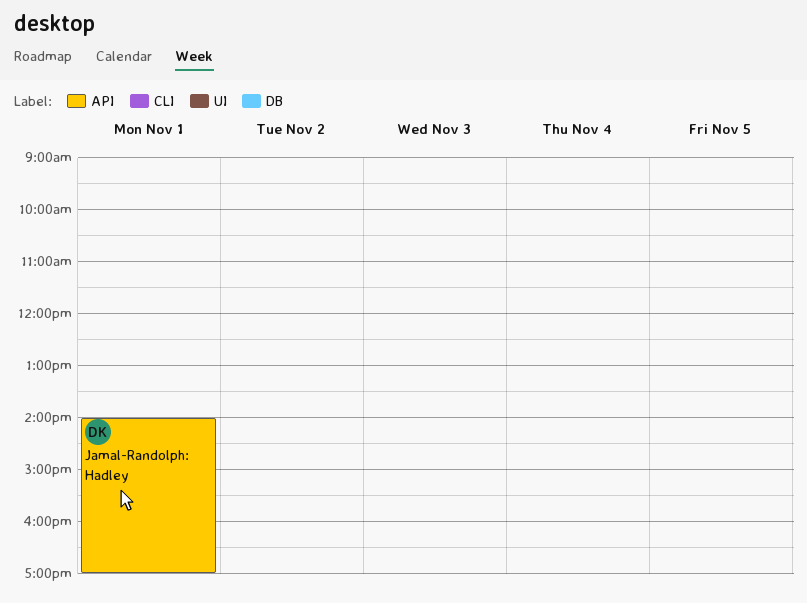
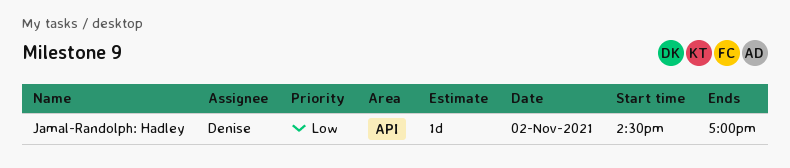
Jamal-Randolph: Hadley, day: Nov 1 -> Nov 2
Jamal-Randolph: Hadley, begins: 14:00 -> 14:30

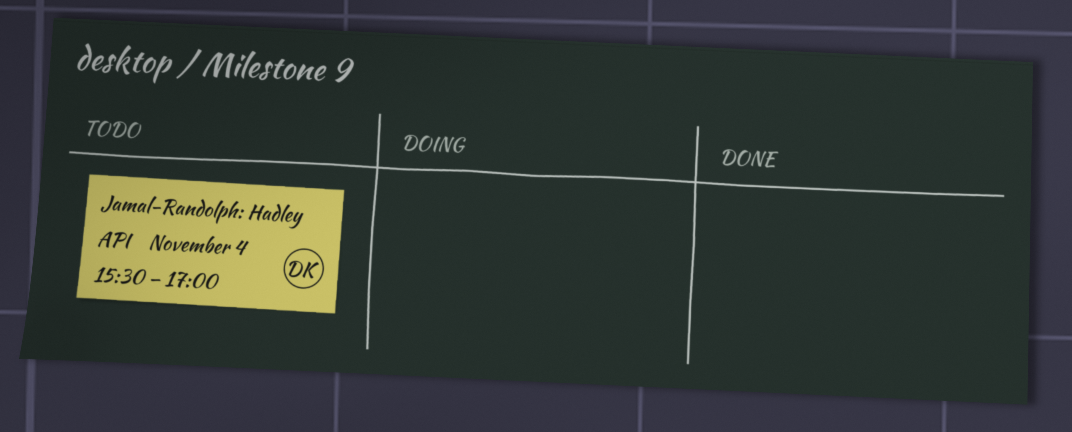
Jamal-Randolph: Hadley, day: Nov 2 -> Nov 4
Jamal-Randolph: Hadley, begins: 14:30 -> 15:30

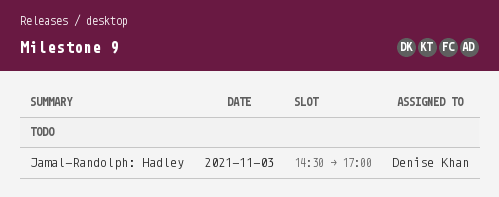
Jamal-Randolph: Hadley, day: Nov 4 -> Nov 3
Jamal-Randolph: Hadley, begins: 15:30 -> 14:30

